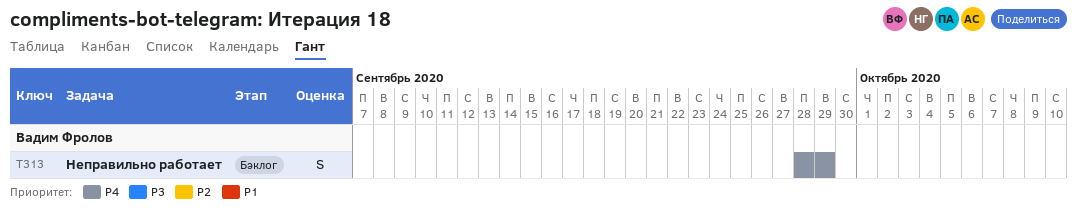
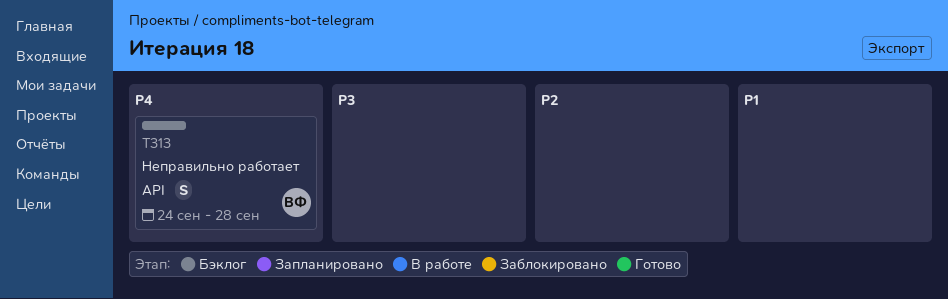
T313, start: Sep 28 -> Sep 24
T313, due: Sep 29 -> Sep 28

